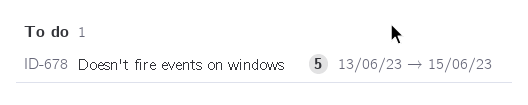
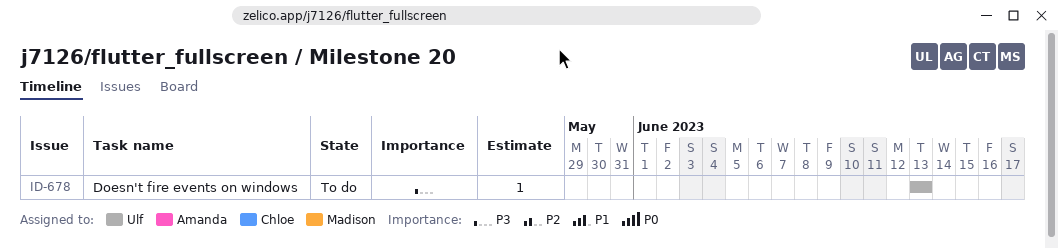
ID-678, estimate: 5 -> 1
ID-678, due: Jun 15 -> Jun 13

